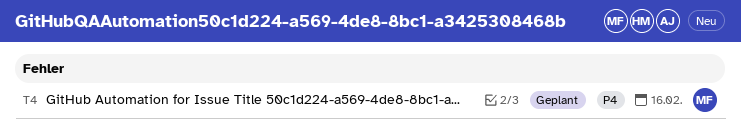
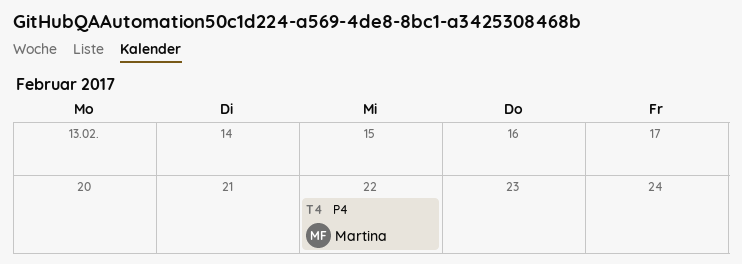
T4, due: Feb 16 -> Feb 22

